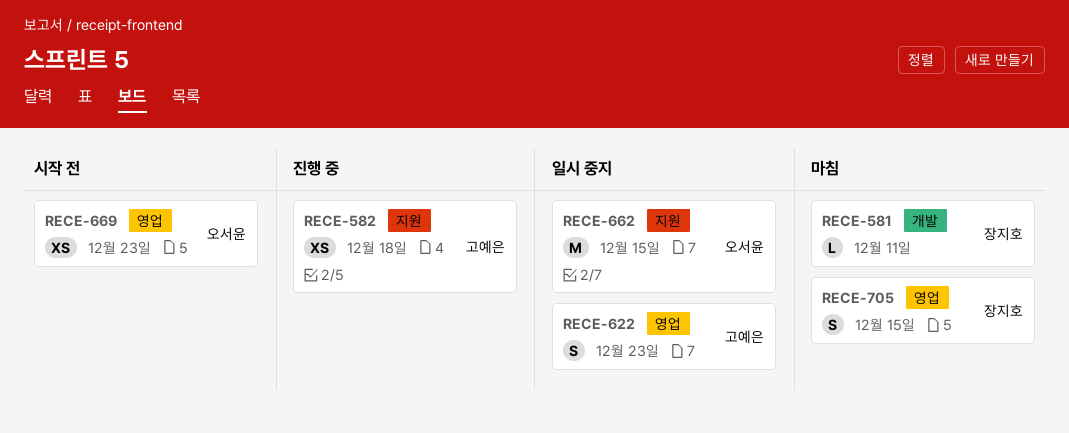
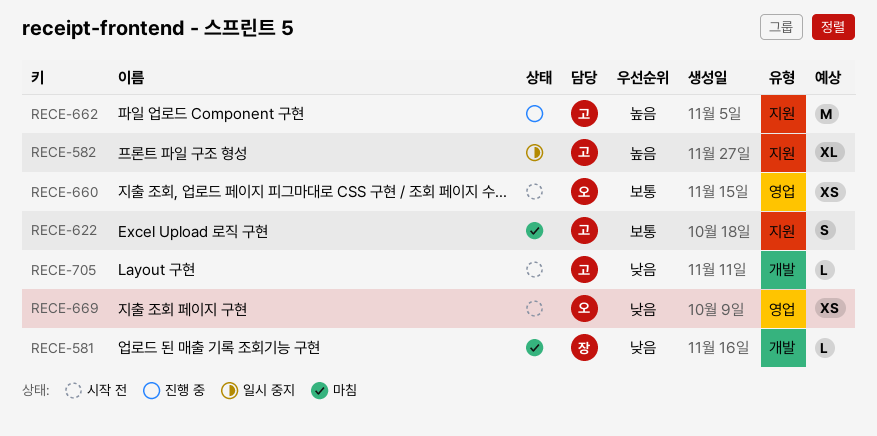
RECE-582, status: 진행 중 -> 일시 중지
RECE-582, estimate: XS -> XL
RECE-622, status: 일시 중지 -> 마침
RECE-622, label: 영업 -> 지원
RECE-660: none -> present
RECE-662, status: 일시 중지 -> 진행 중
RECE-662, owner: 오서윤 -> 고예은
RECE-705, status: 마침 -> 시작 전
RECE-705, owner: 장지호 -> 고예은
RECE-705, label: 영업 -> 개발
RECE-705, estimate: S -> L

